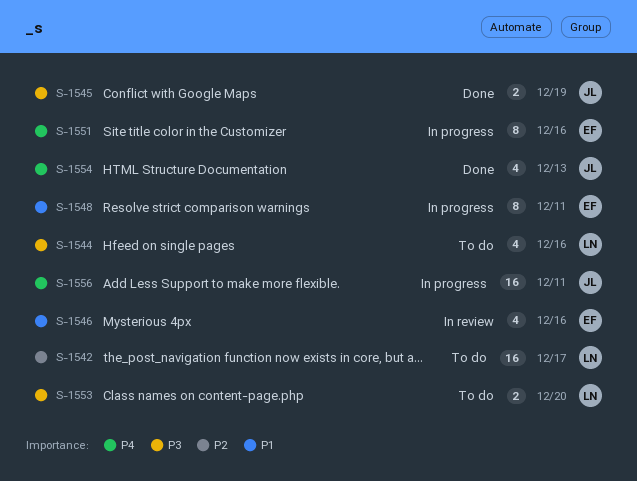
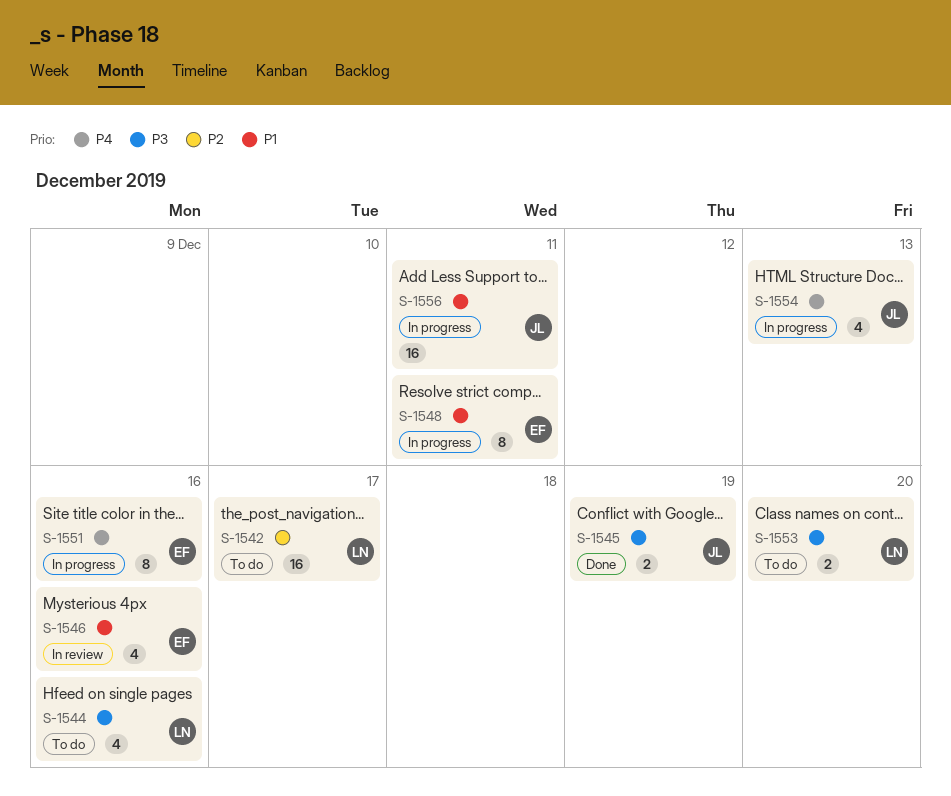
S-1554, status: Done -> In progress
S-1556, priority: P4 -> P1

